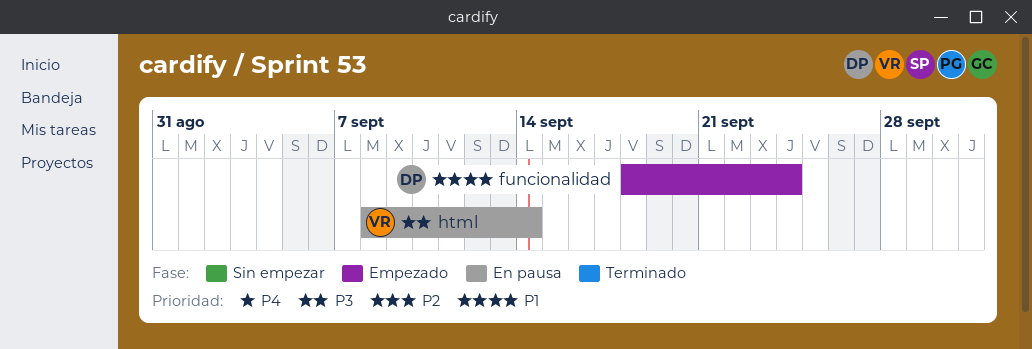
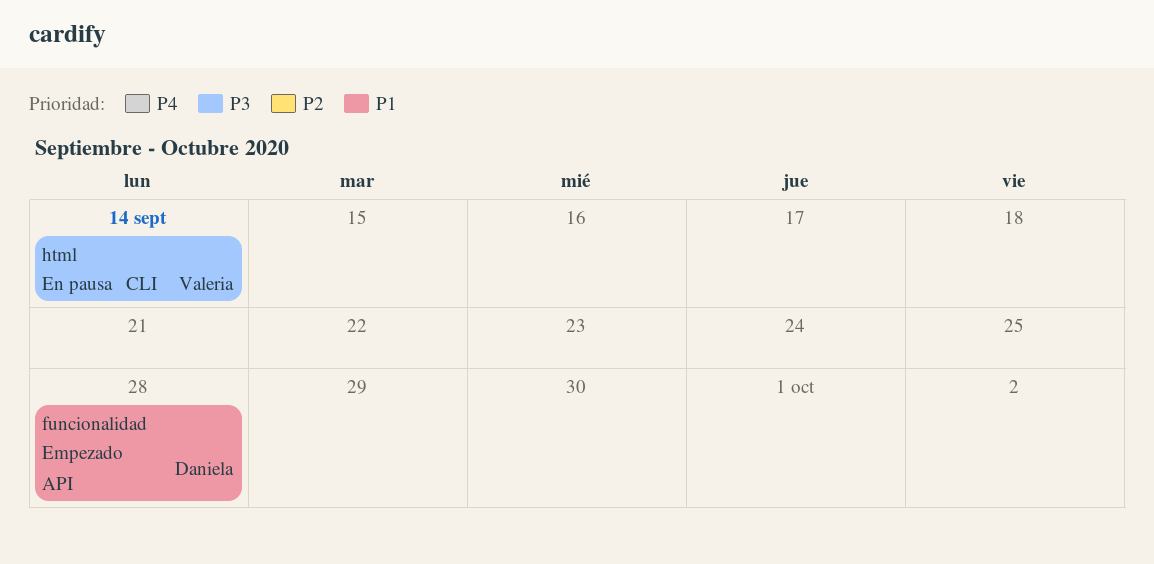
funcionalidad, due: Sep 24 -> Sep 28

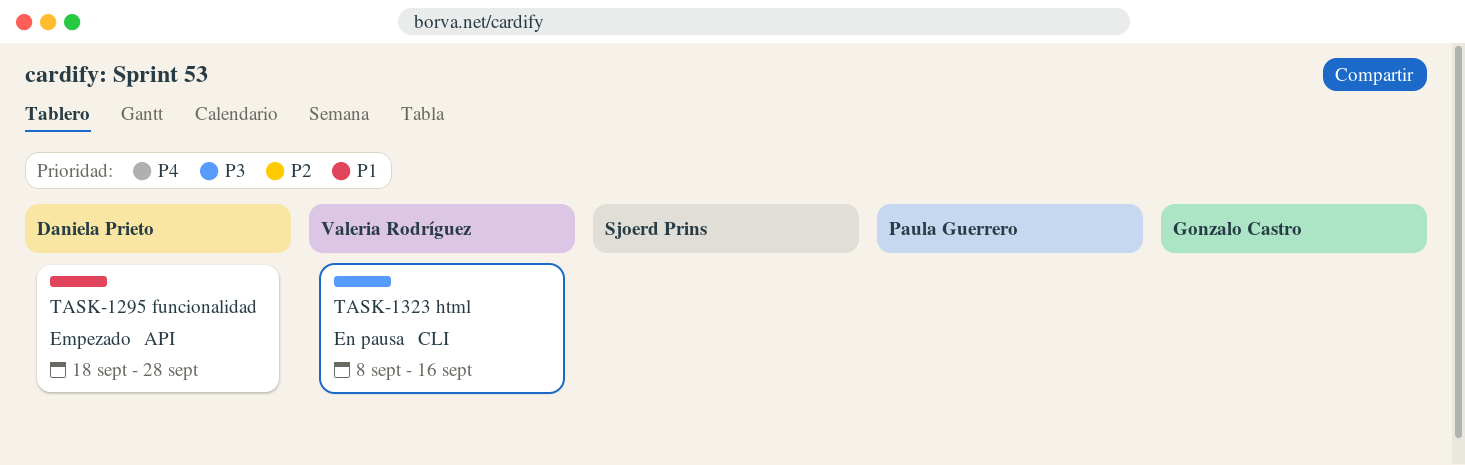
html, due: Sep 14 -> Sep 16

